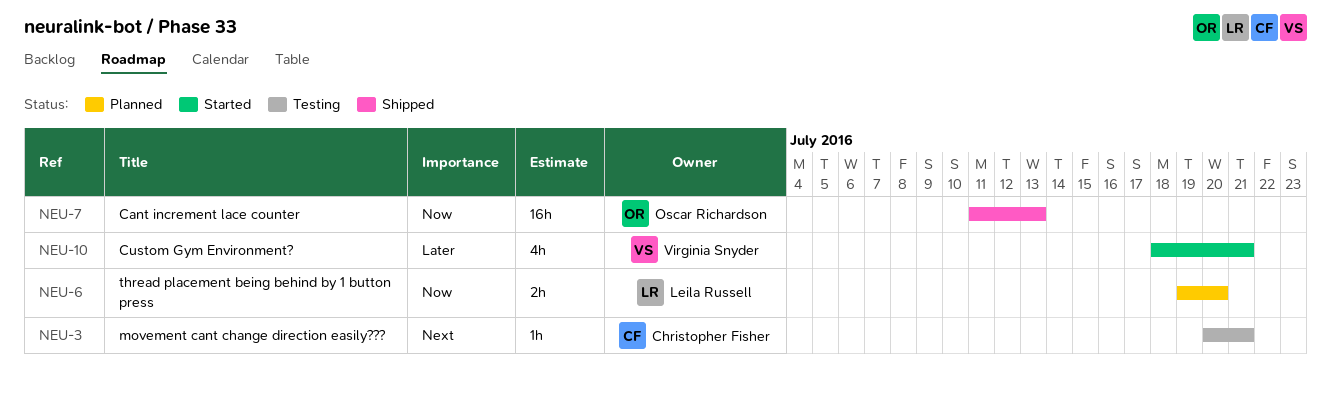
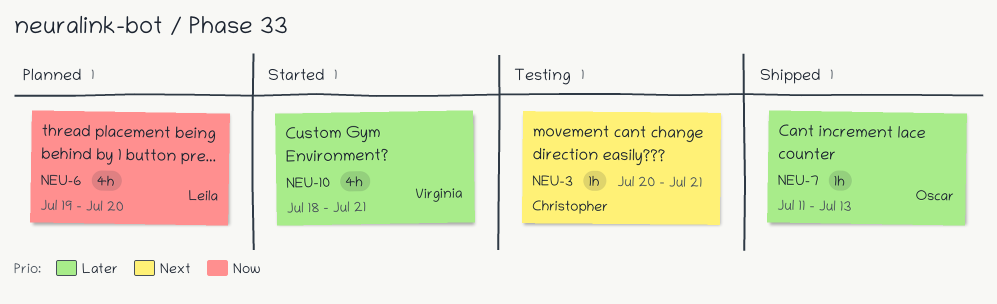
NEU-6, estimate: 2h -> 4h
NEU-7, priority: Now -> Later
NEU-7, estimate: 16h -> 1h

